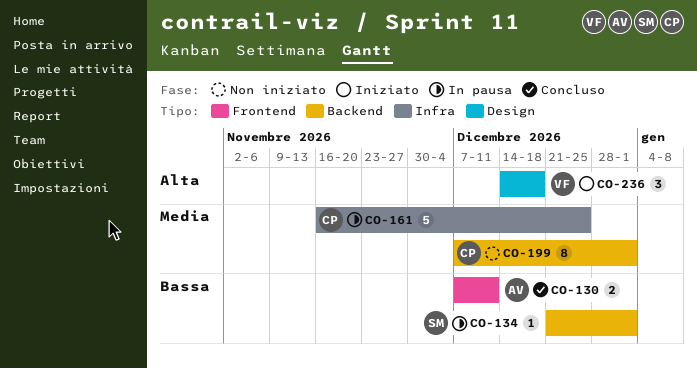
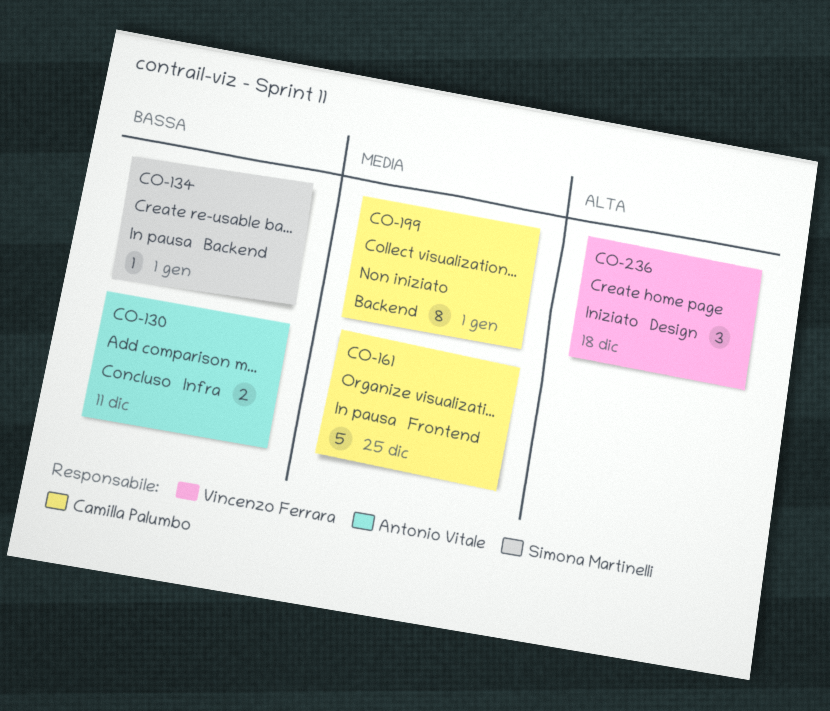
CO-130, label: Frontend -> Infra
CO-161, label: Infra -> Frontend

